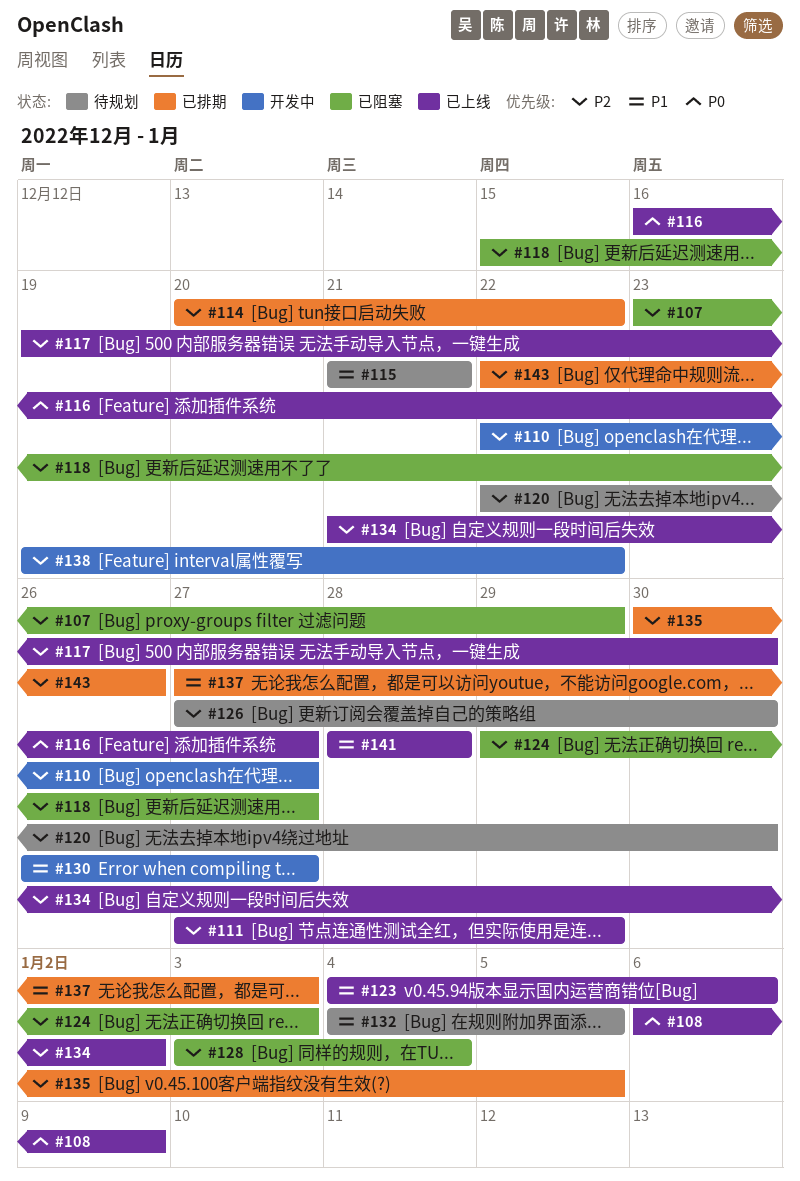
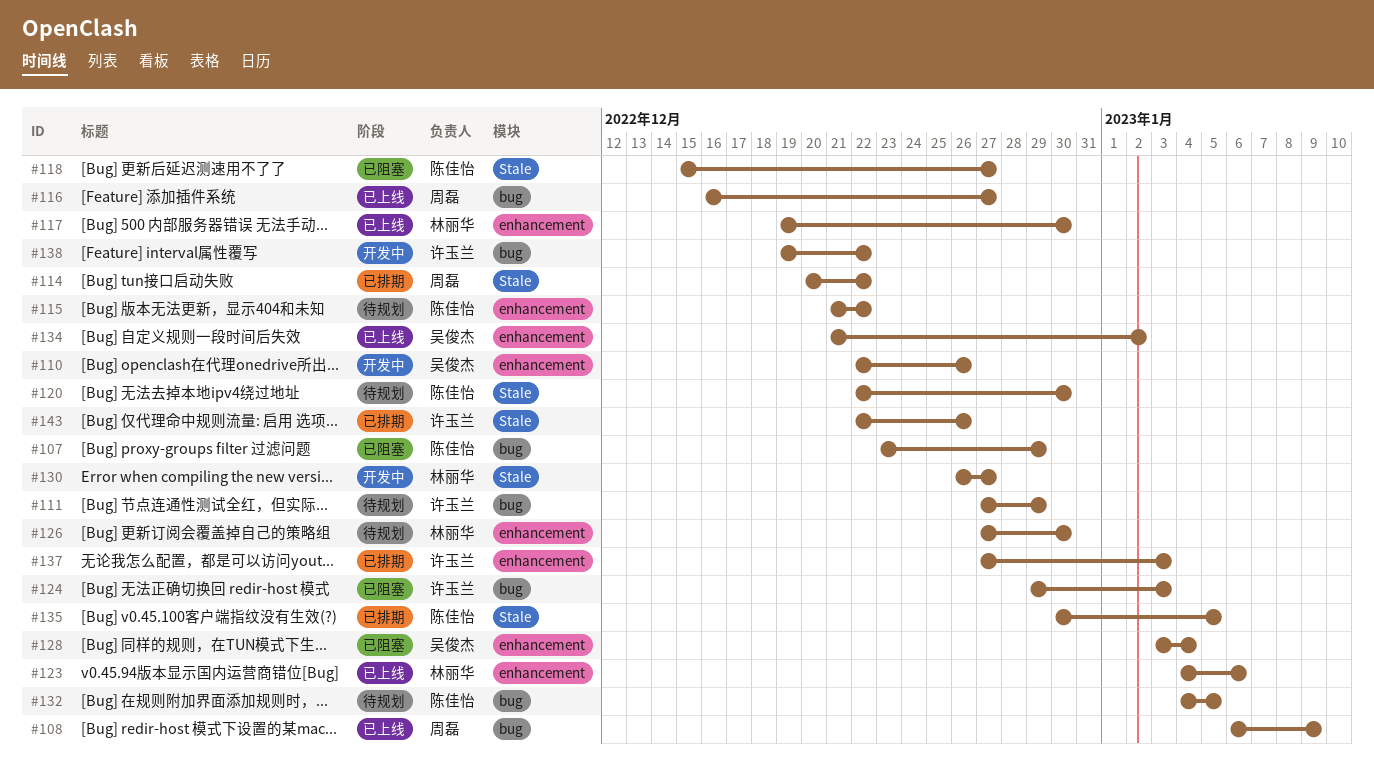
#110, due: Dec 27 -> Dec 26
#111, status: 已上线 -> 待规划
#115, due: Dec 21 -> Dec 22
#141: present -> none

